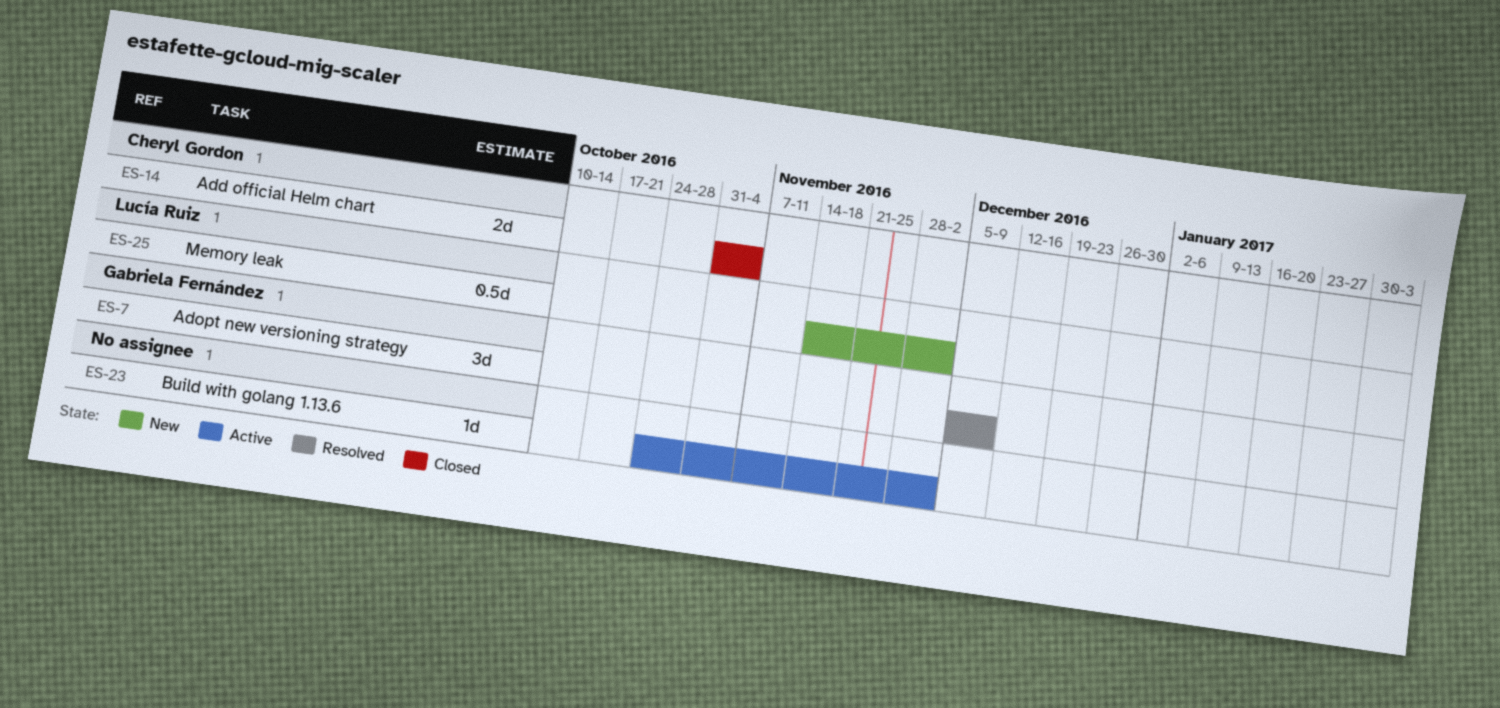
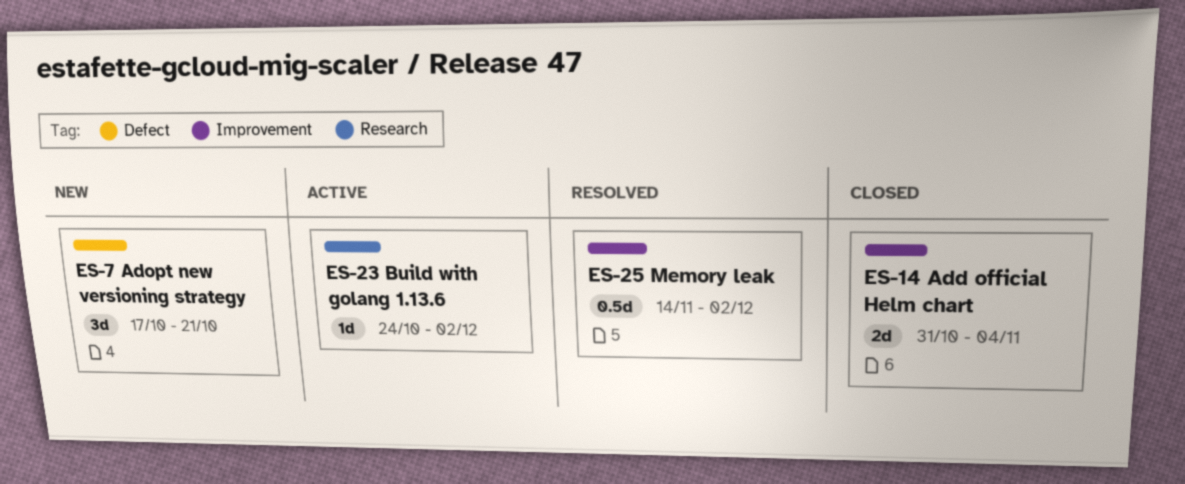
ES-7, status: Resolved -> New
ES-7, start: Dec 5 -> Oct 17
ES-7, due: Dec 9 -> Oct 21
ES-25, status: New -> Resolved

